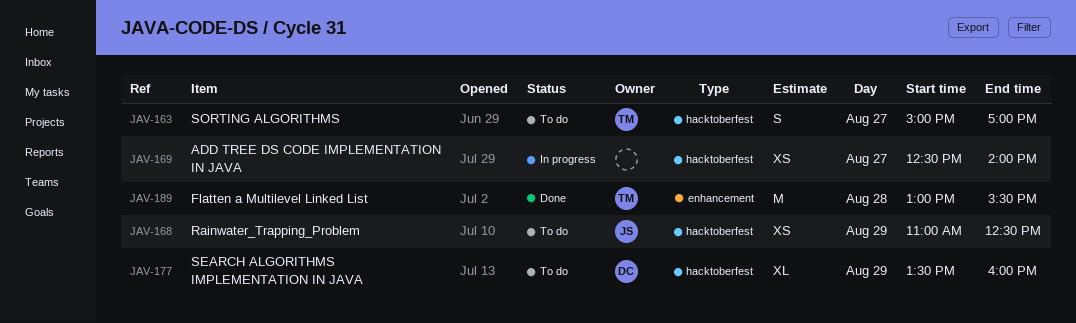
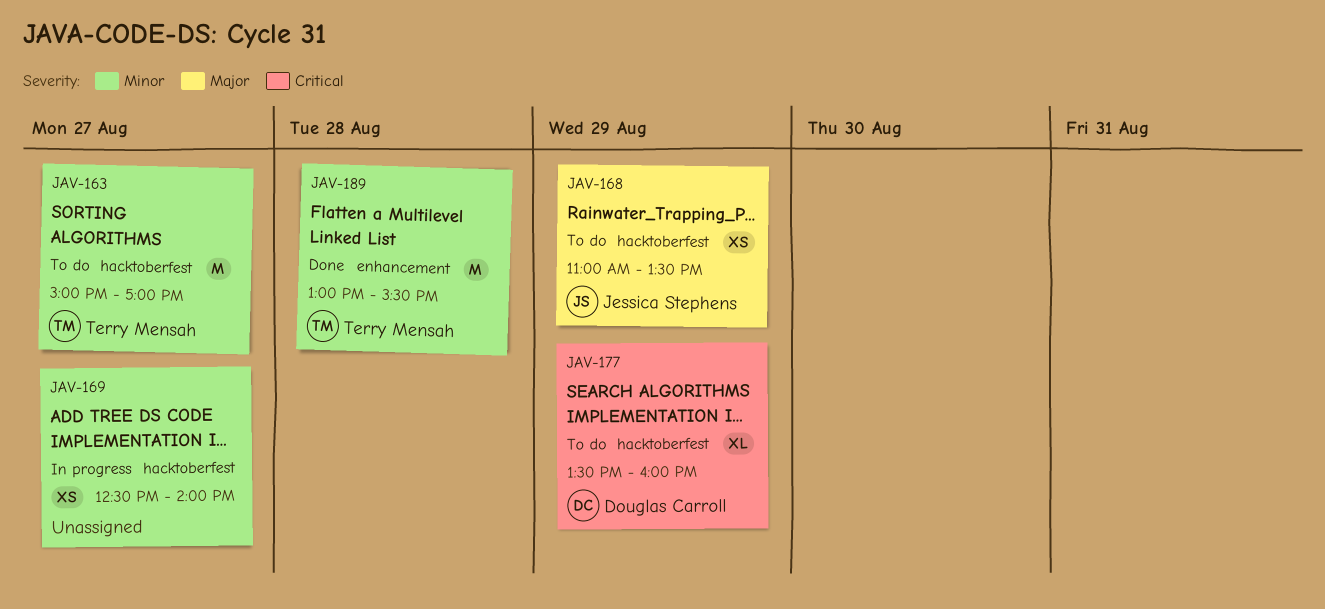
JAV-163, estimate: S -> M
JAV-168, ends: 12:30 -> 13:30

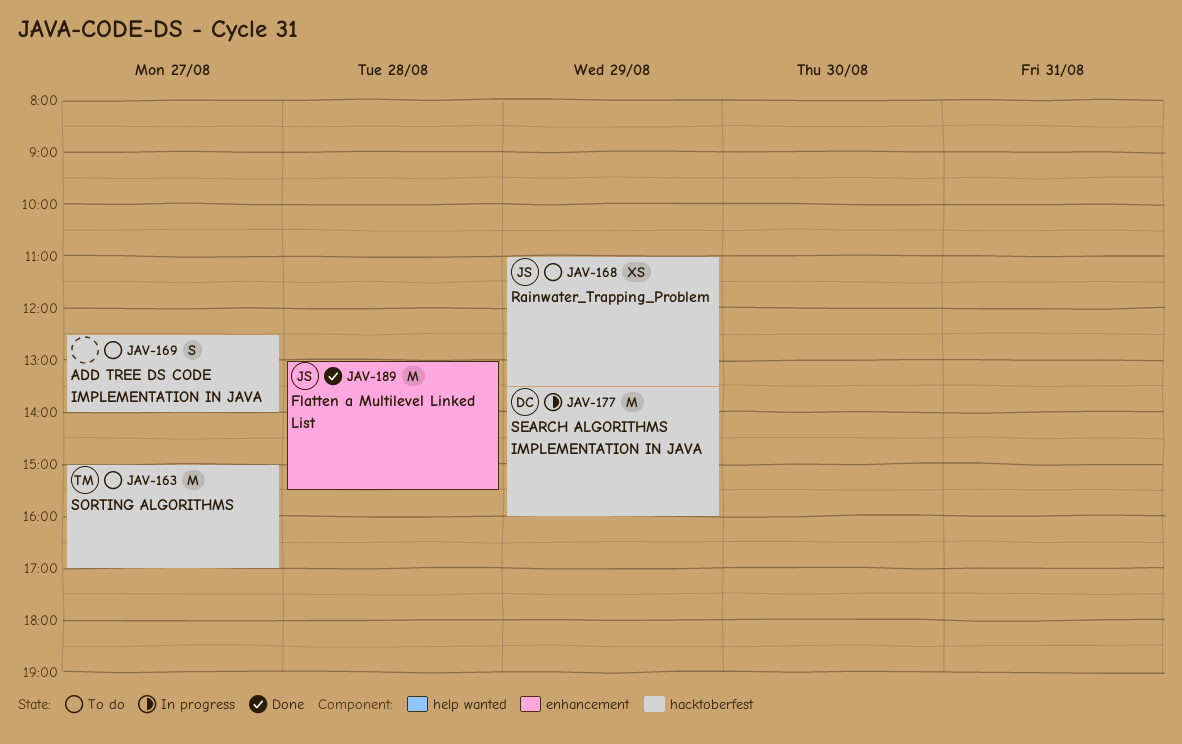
JAV-169, status: In progress -> To do
JAV-169, estimate: XS -> S
JAV-177, status: To do -> In progress
JAV-177, estimate: XL -> M
JAV-189, owner: Terry Mensah -> Jessica Stephens

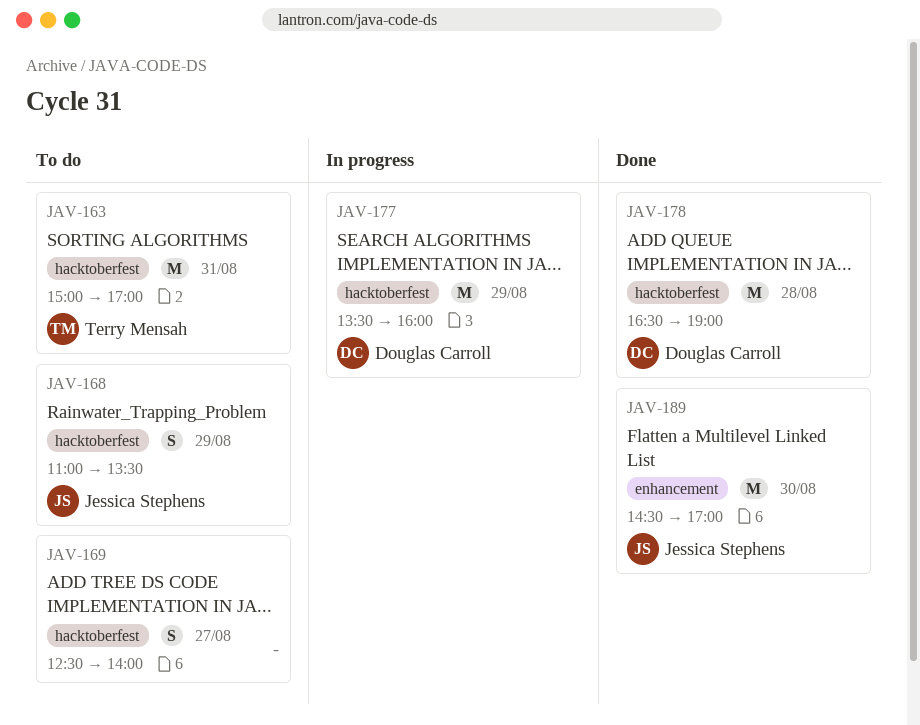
JAV-163, day: Aug 27 -> Aug 31
JAV-168, estimate: XS -> S
JAV-178: none -> present
JAV-189, day: Aug 28 -> Aug 30
JAV-189, begins: 13:00 -> 14:30
JAV-189, ends: 15:30 -> 17:00

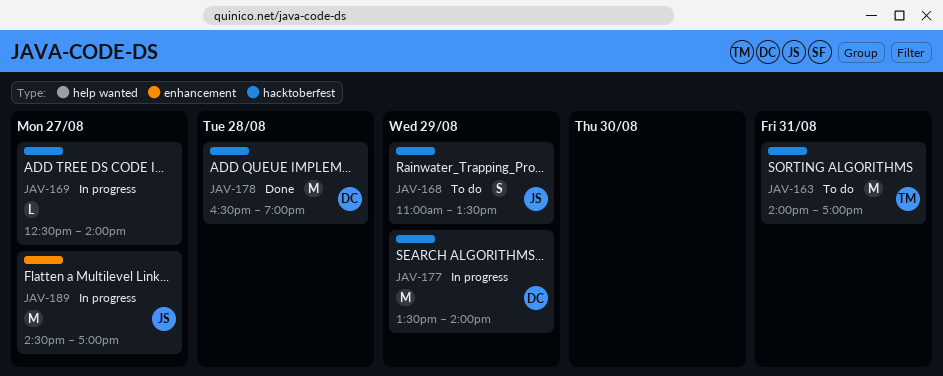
JAV-163, begins: 15:00 -> 14:00
JAV-169, status: To do -> In progress
JAV-169, estimate: S -> L
JAV-177, ends: 16:00 -> 14:00
JAV-189, status: Done -> In progress
JAV-189, day: Aug 30 -> Aug 27

